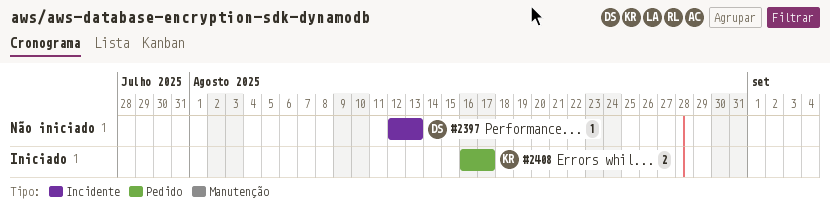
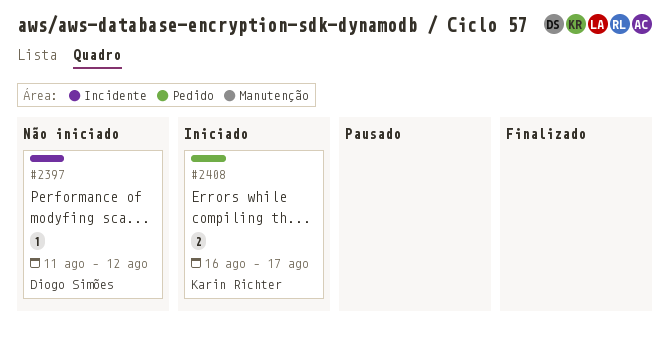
#2397, start: Aug 12 -> Aug 11
#2397, due: Aug 13 -> Aug 12

